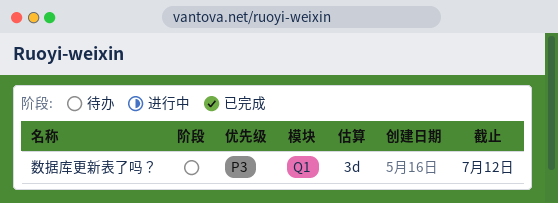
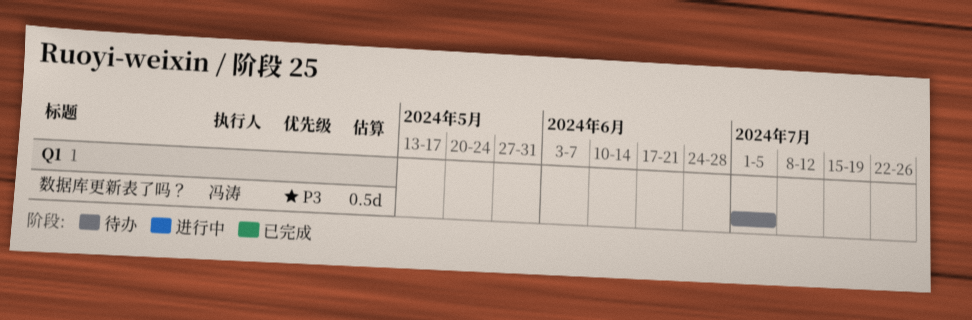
数据库更新表了吗？, estimate: 3d -> 0.5d
数据库更新表了吗？, due: Jul 12 -> Jul 5

